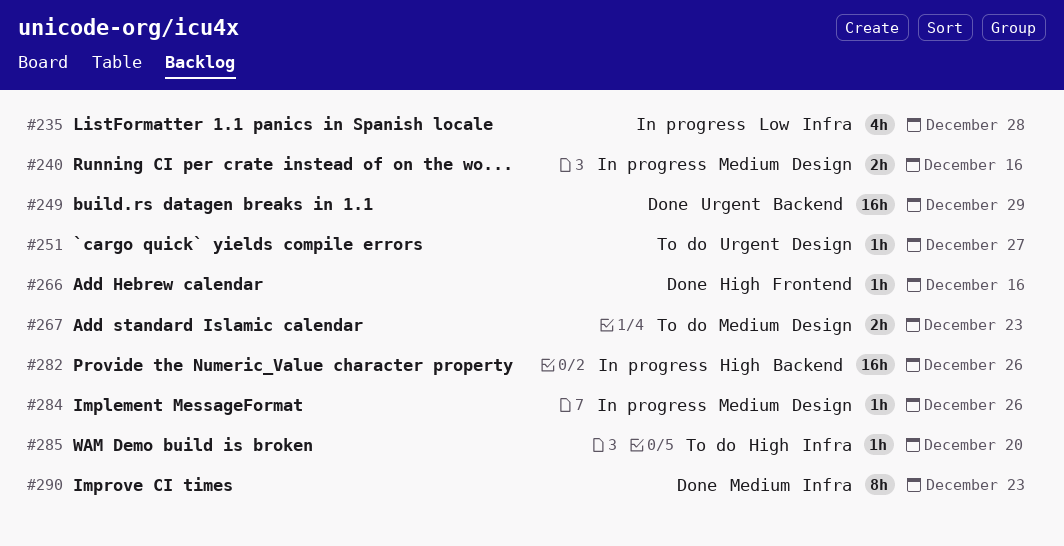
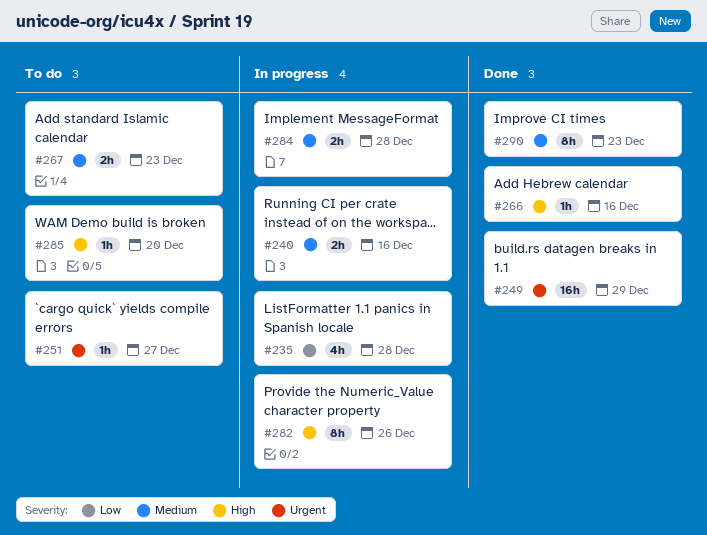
#282, estimate: 16h -> 8h
#284, estimate: 1h -> 2h
#284, due: Dec 26 -> Dec 28

